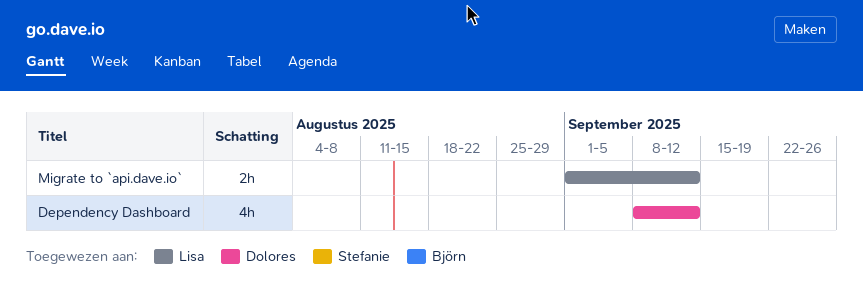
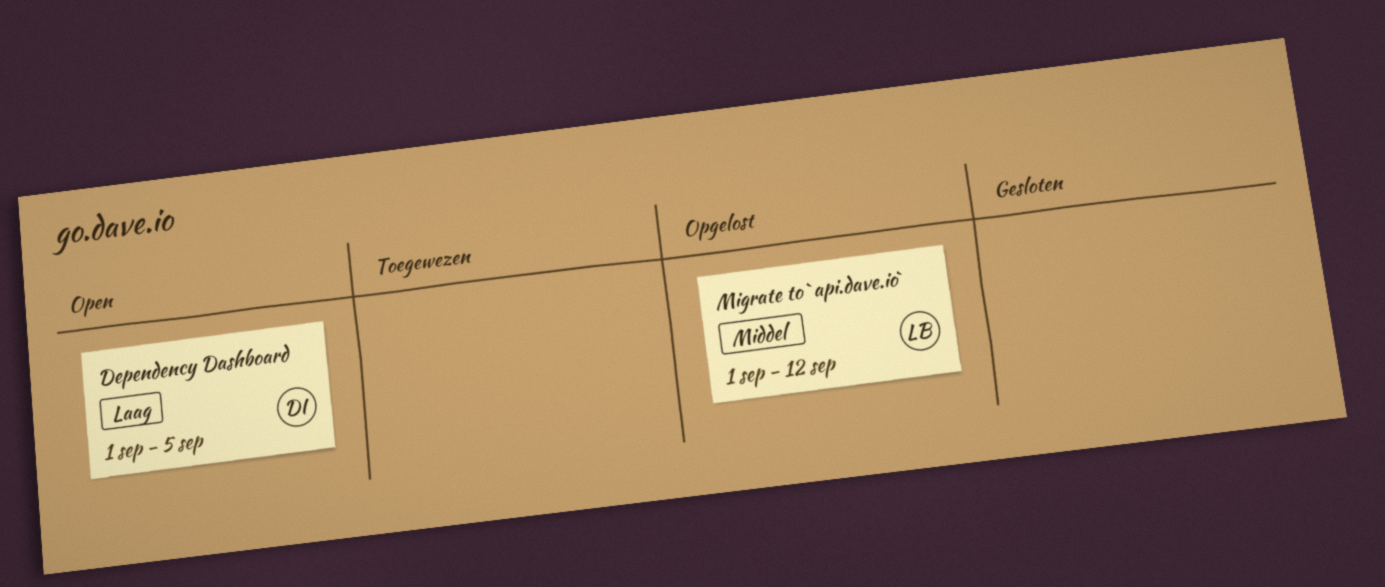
Dependency Dashboard, start: Sep 8 -> Sep 1
Dependency Dashboard, due: Sep 12 -> Sep 5

